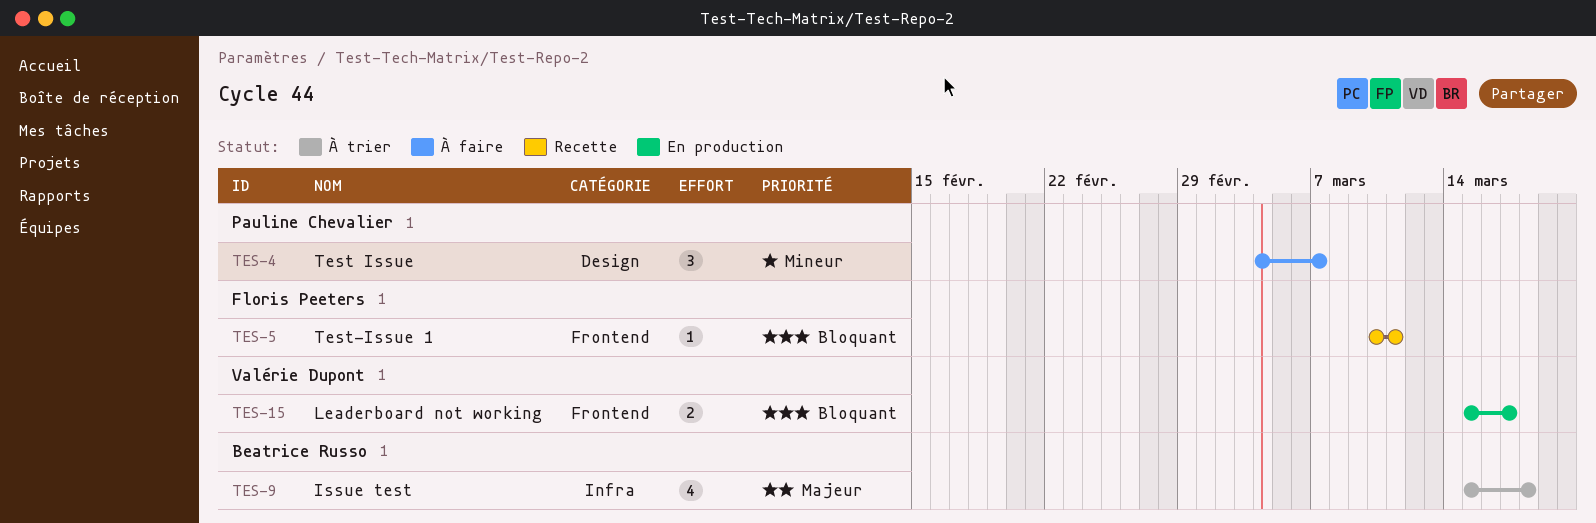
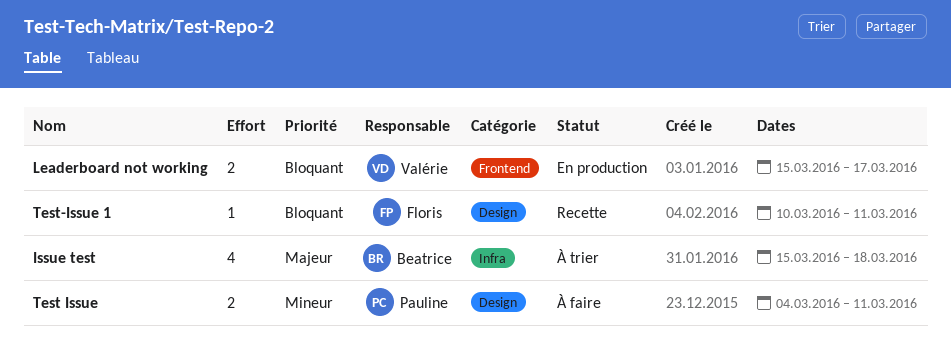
Test Issue, estimate: 3 -> 2
Test Issue, due: Mar 7 -> Mar 11
Test-Issue 1, label: Frontend -> Design

